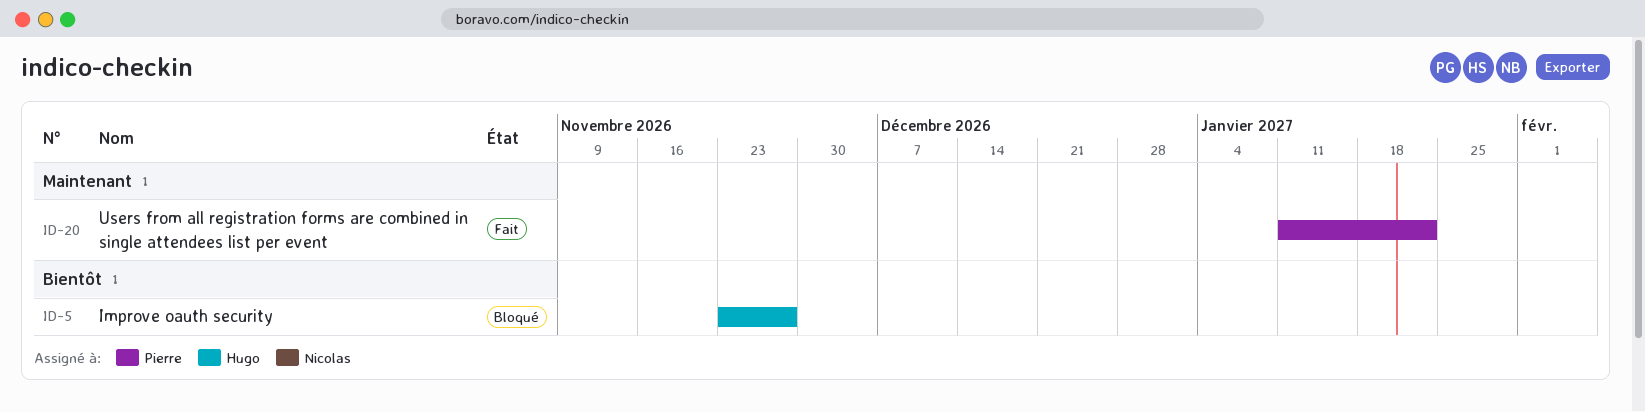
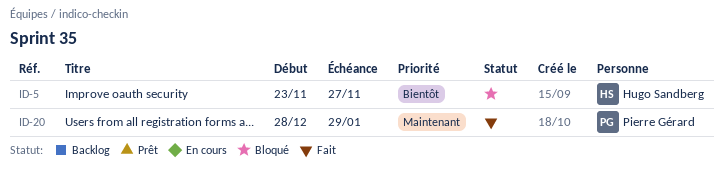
ID-20, start: Jan 11 -> Dec 28
ID-20, due: Jan 22 -> Jan 29

